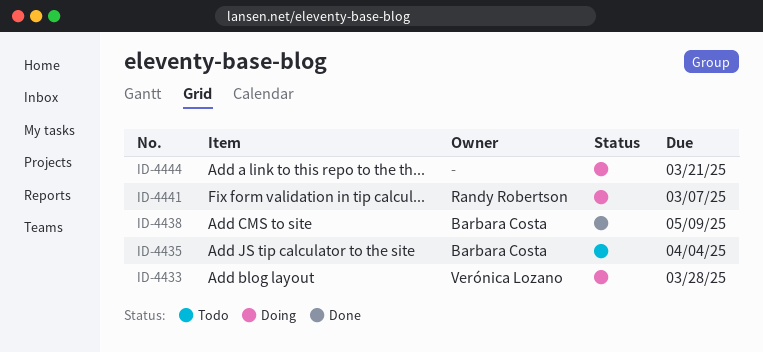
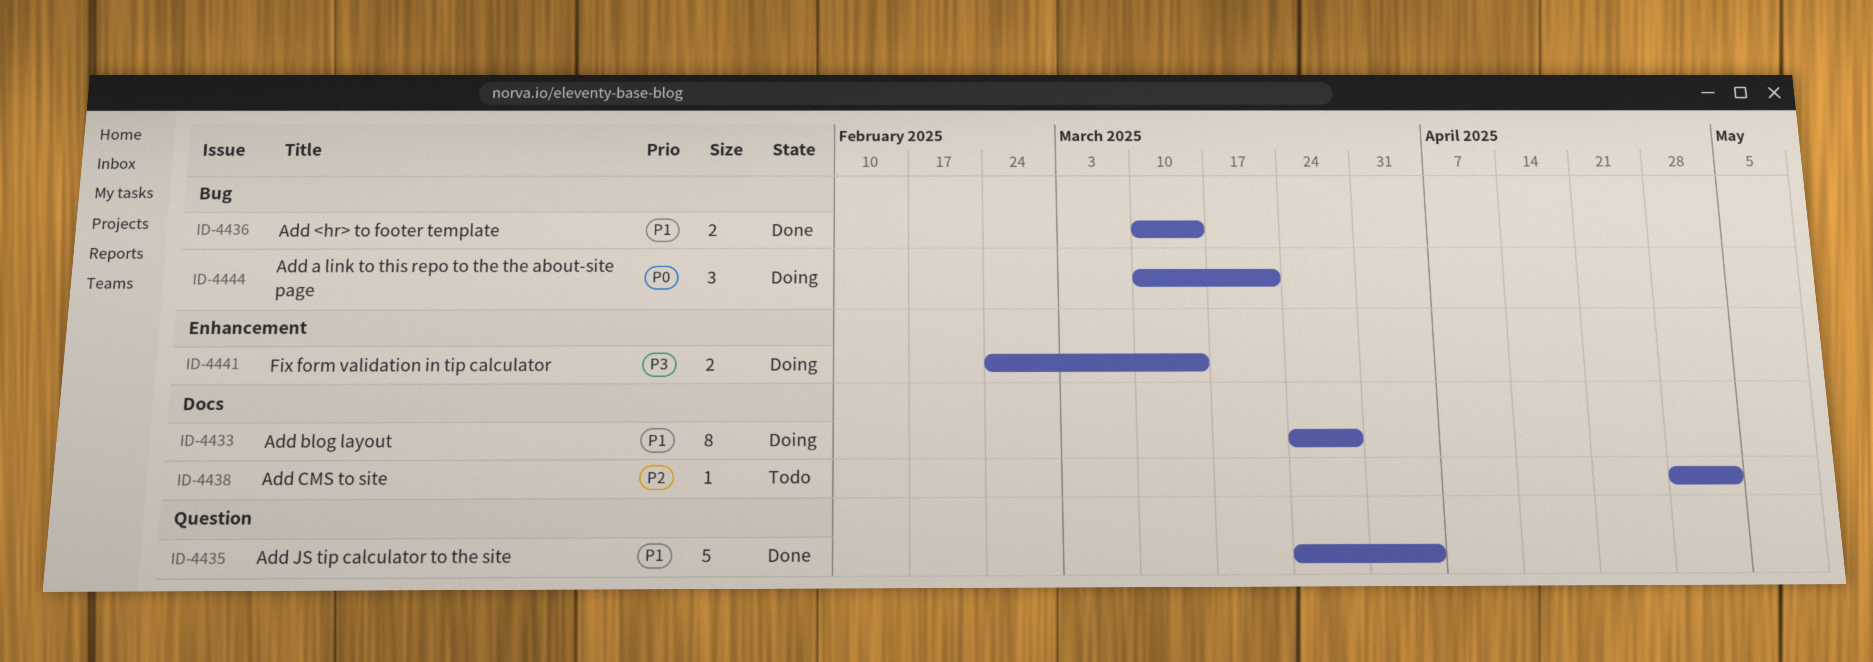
ID-4435, status: Todo -> Done
ID-4436: none -> present
ID-4438, status: Done -> Todo
ID-4438, due: May 9 -> May 2
ID-4441, due: Mar 7 -> Mar 14

